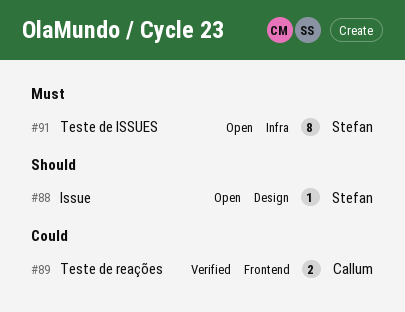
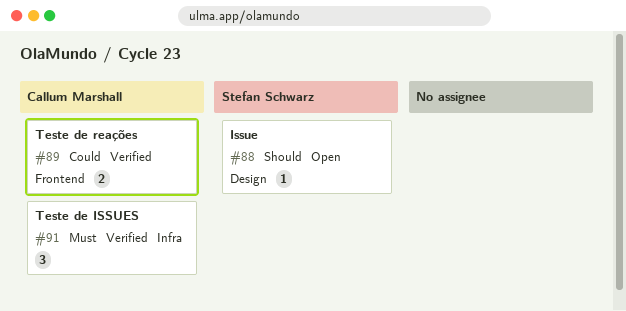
#91, status: Open -> Verified
#91, owner: Stefan Schwarz -> Callum Marshall
#91, estimate: 8 -> 3

